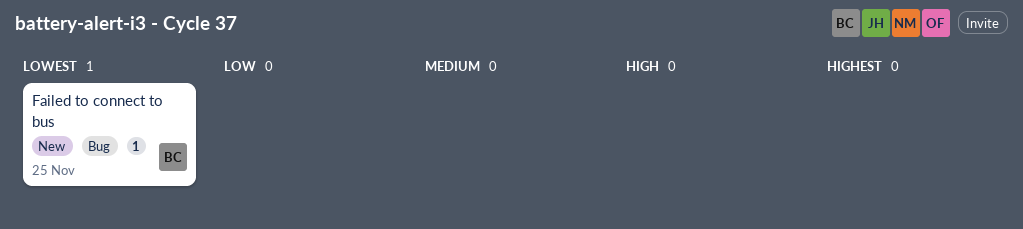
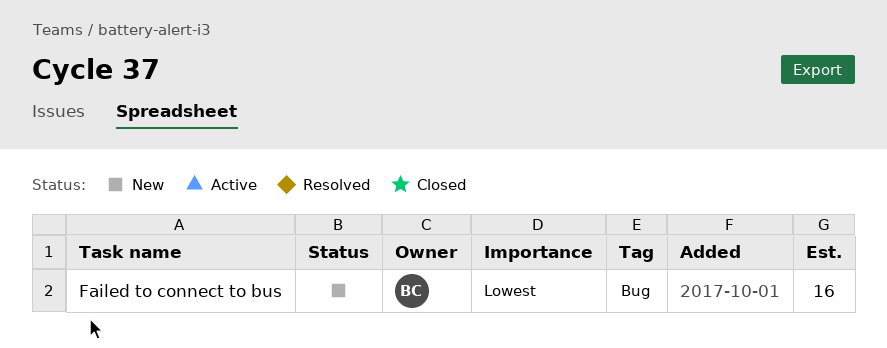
Failed to connect to bus, estimate: 1 -> 16

